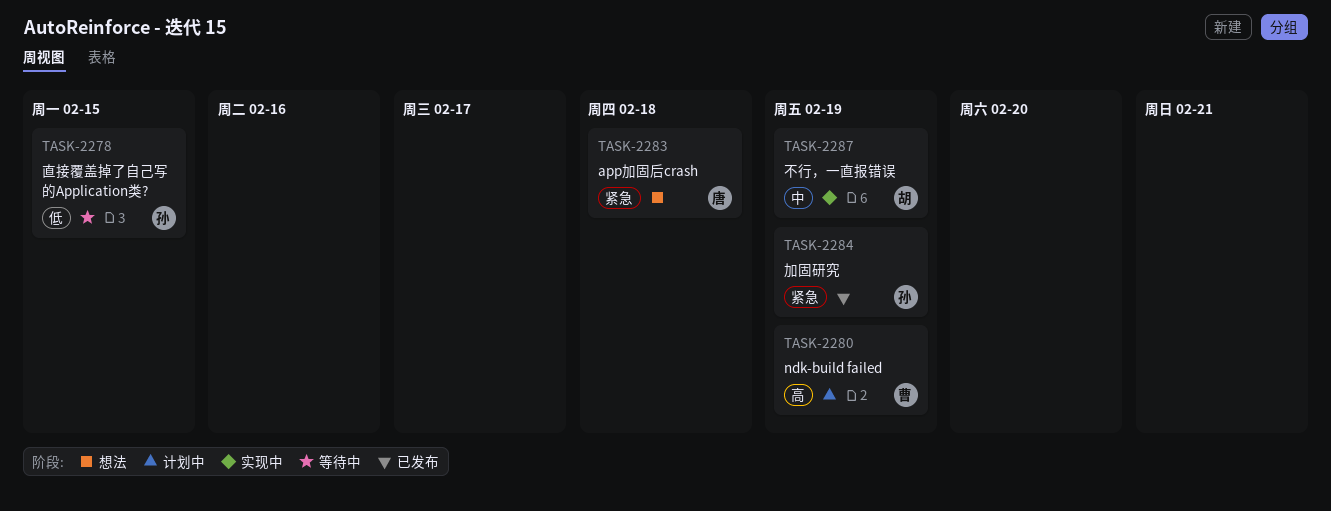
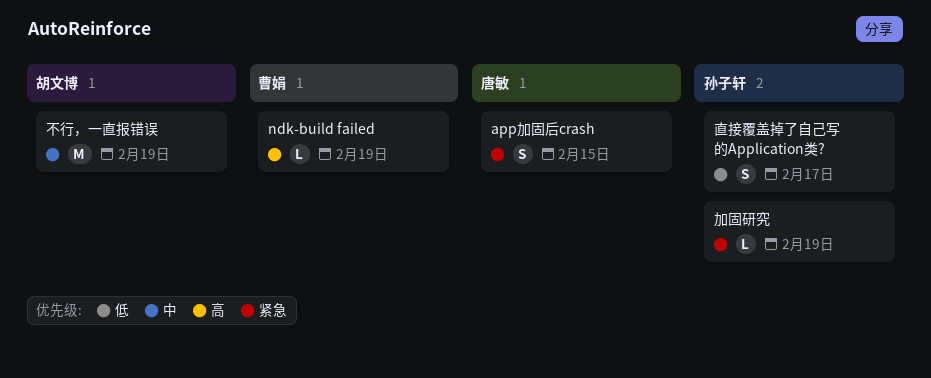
app加固后crash, due: Feb 18 -> Feb 15
直接覆盖掉了自己写的Application类?, due: Feb 15 -> Feb 17

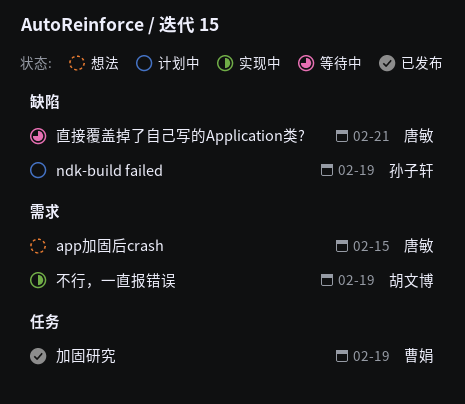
ndk-build failed, owner: 曹娟 -> 孙子轩
加固研究, owner: 孙子轩 -> 曹娟
直接覆盖掉了自己写的Application类?, owner: 孙子轩 -> 唐敏
直接覆盖掉了自己写的Application类?, due: Feb 17 -> Feb 21

